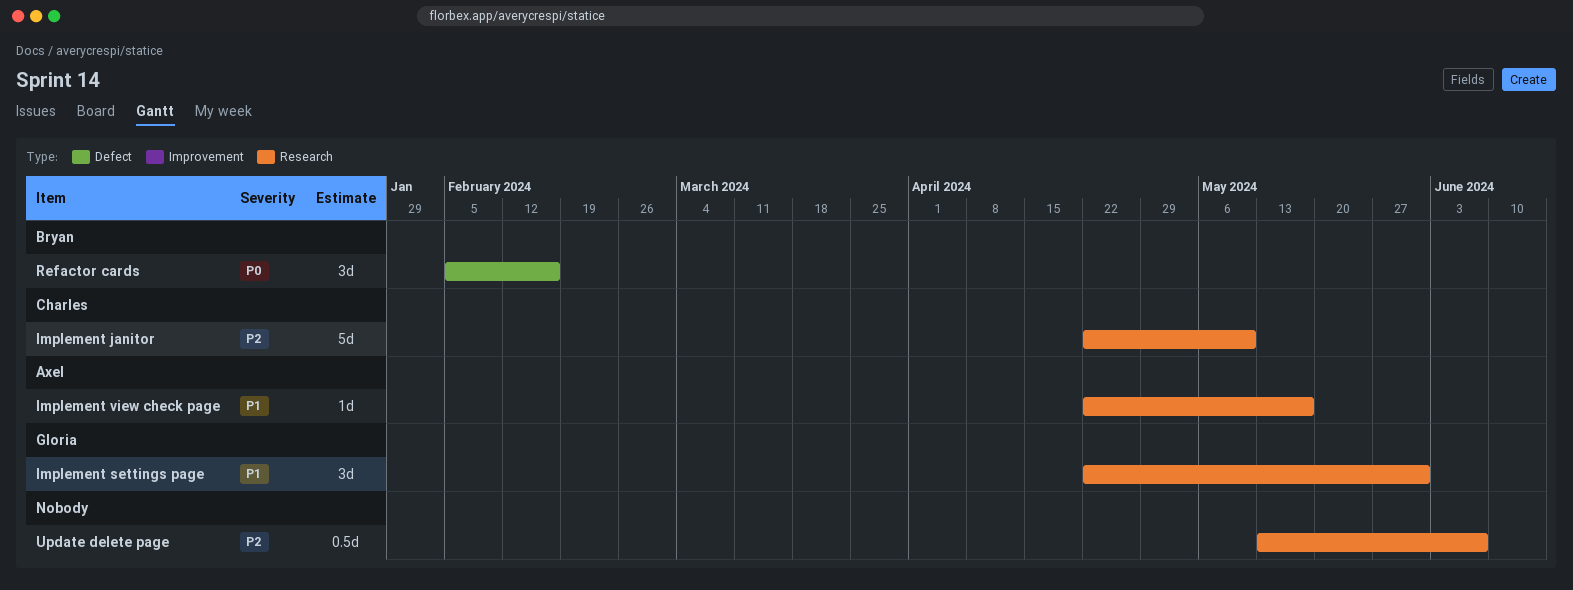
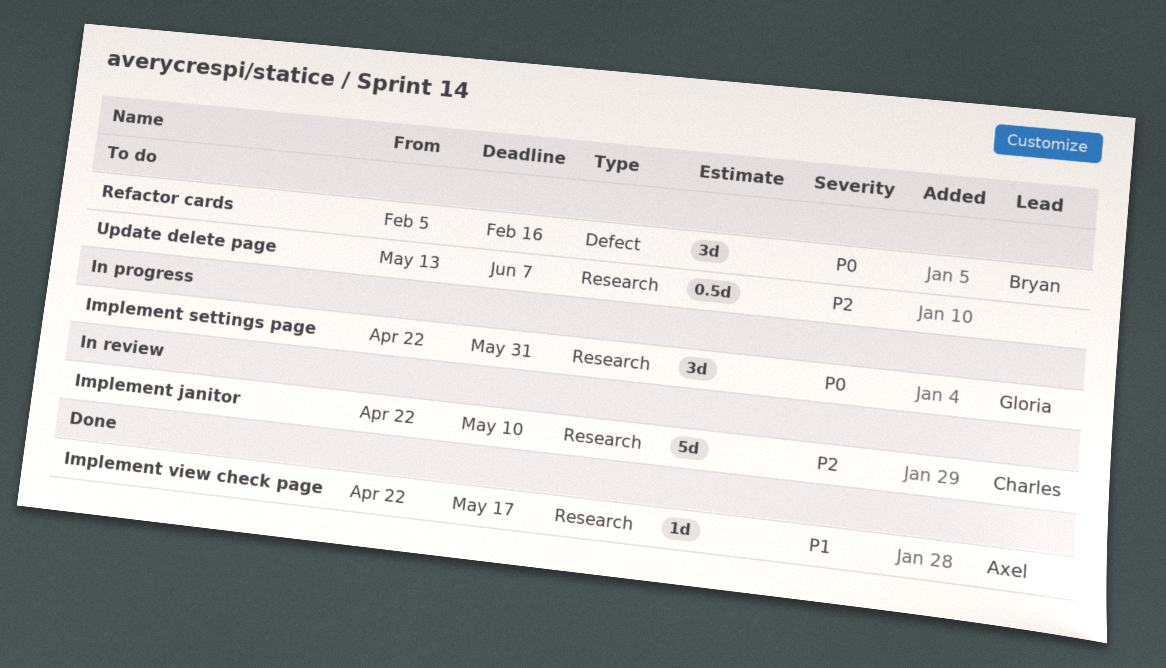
Implement settings page, priority: P1 -> P0

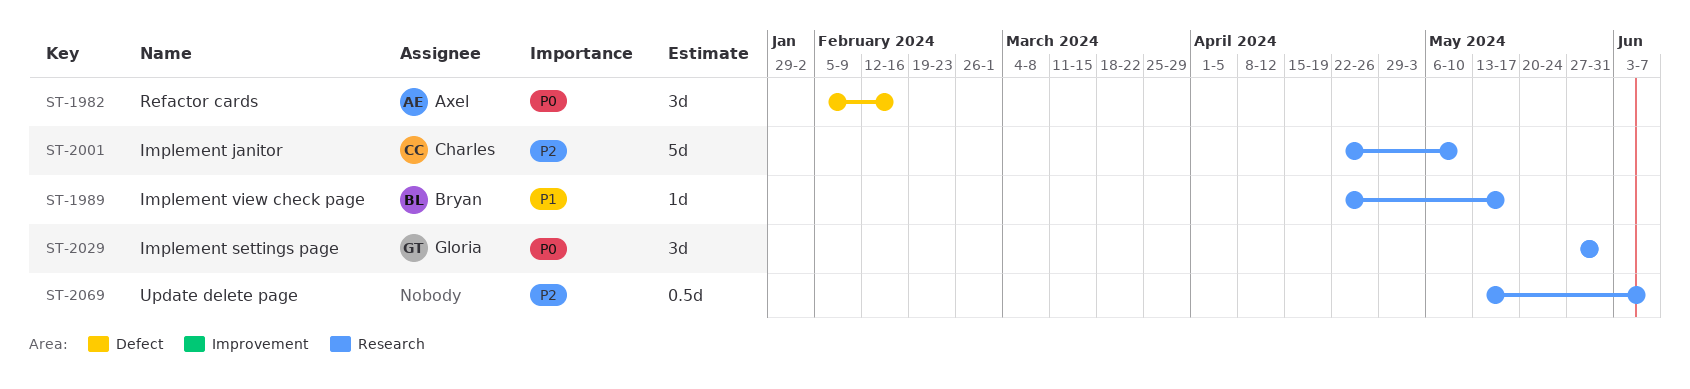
Implement settings page, start: Apr 22 -> May 27
Implement view check page, owner: Axel -> Bryan
Refactor cards, owner: Bryan -> Axel

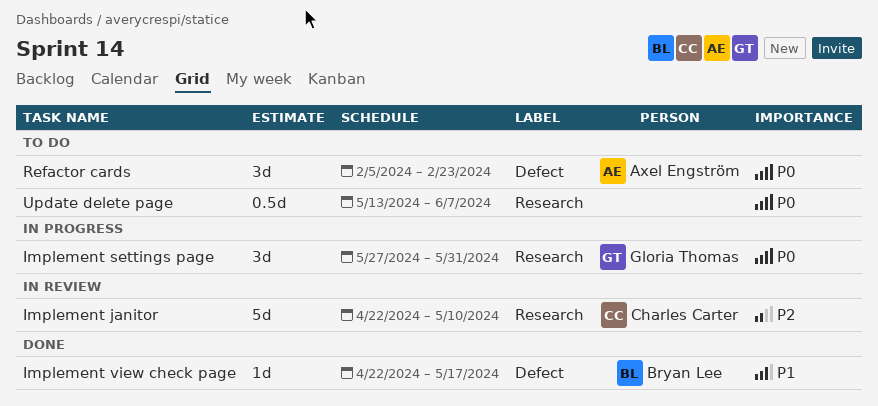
Implement view check page, label: Research -> Defect
Refactor cards, due: Feb 16 -> Feb 23
Update delete page, priority: P2 -> P0

